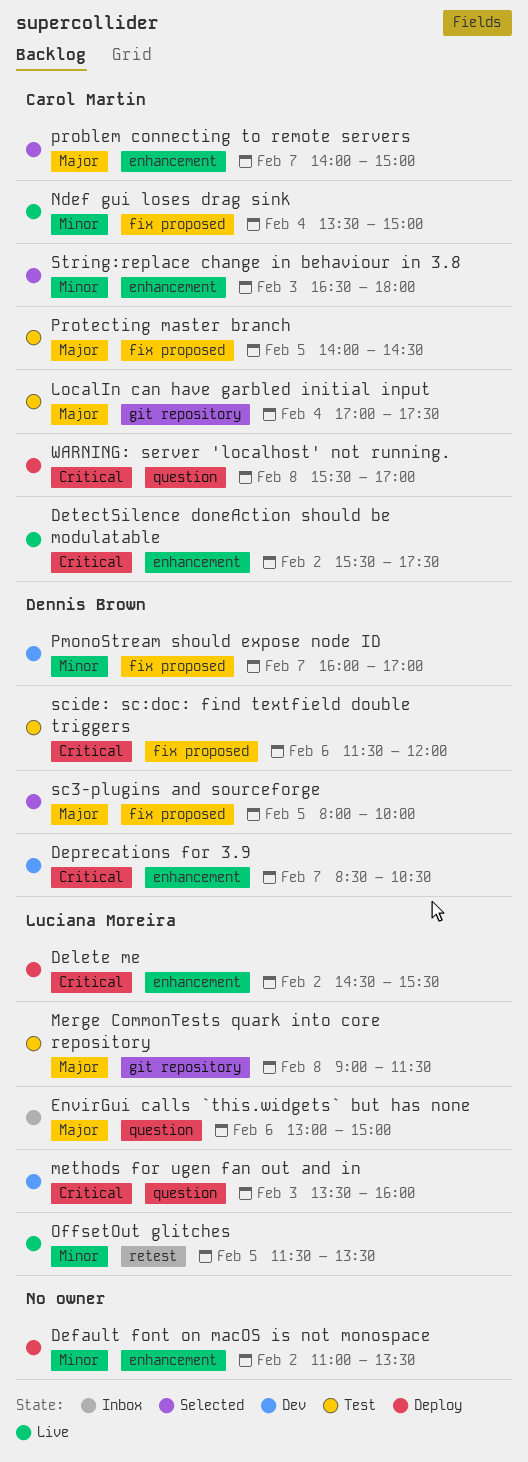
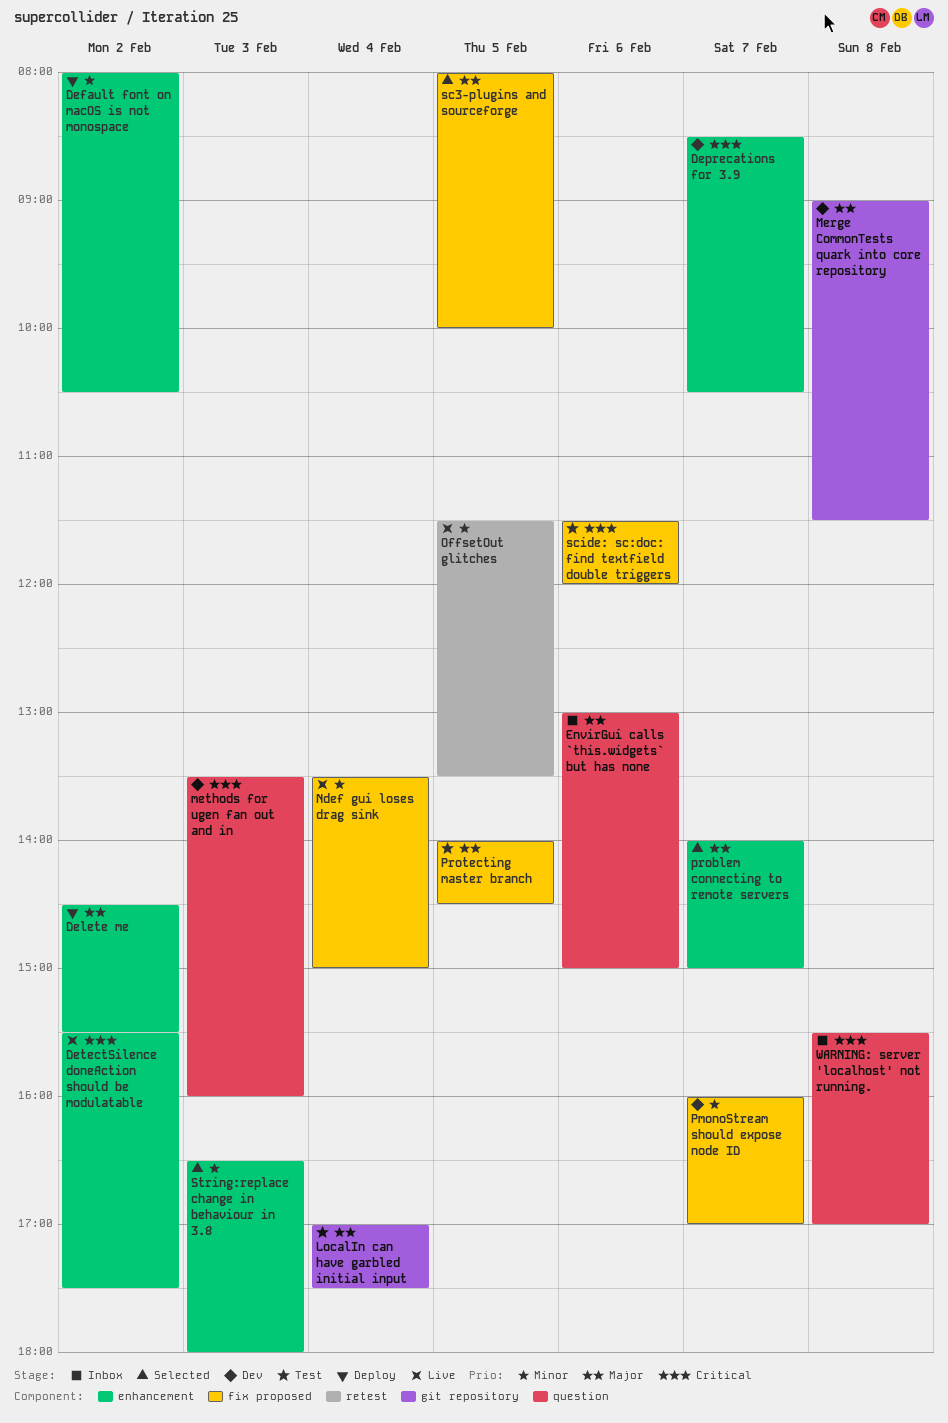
Default font on macOS is not monospace, begins: 11:00 -> 08:00
Default font on macOS is not monospace, ends: 13:30 -> 10:30
Delete me, priority: Critical -> Major
Merge CommonTests quark into core repository, status: Test -> Dev
WARNING: server 'localhost' not running., status: Deploy -> Inbox

